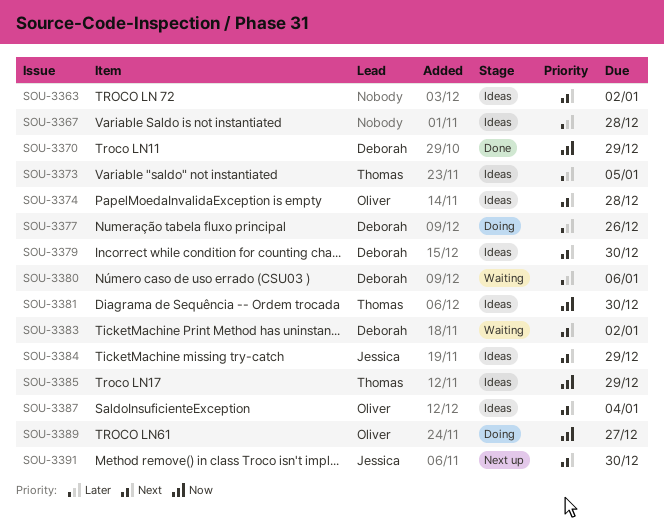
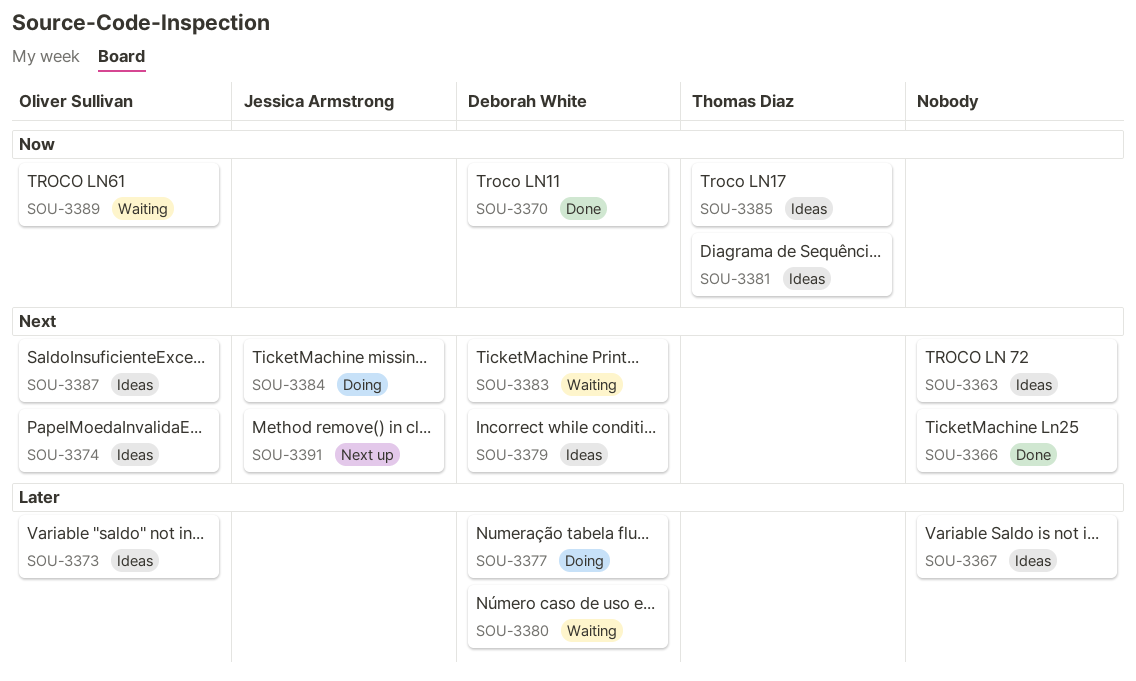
SOU-3366: none -> present
SOU-3373, owner: Thomas Diaz -> Oliver Sullivan
SOU-3384, status: Ideas -> Doing
SOU-3389, status: Doing -> Waiting

